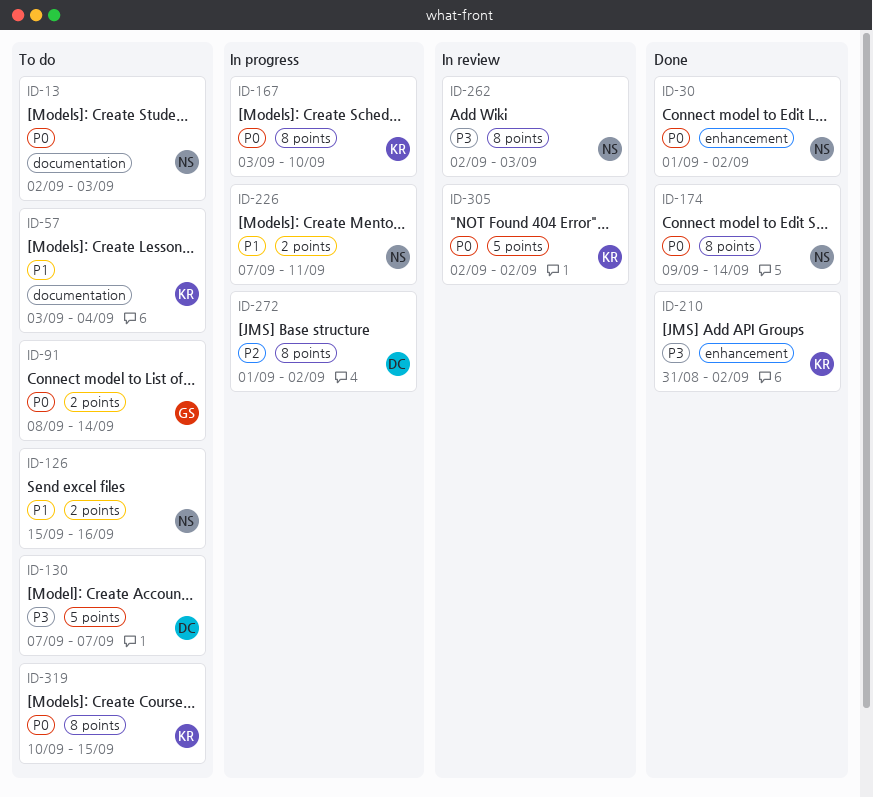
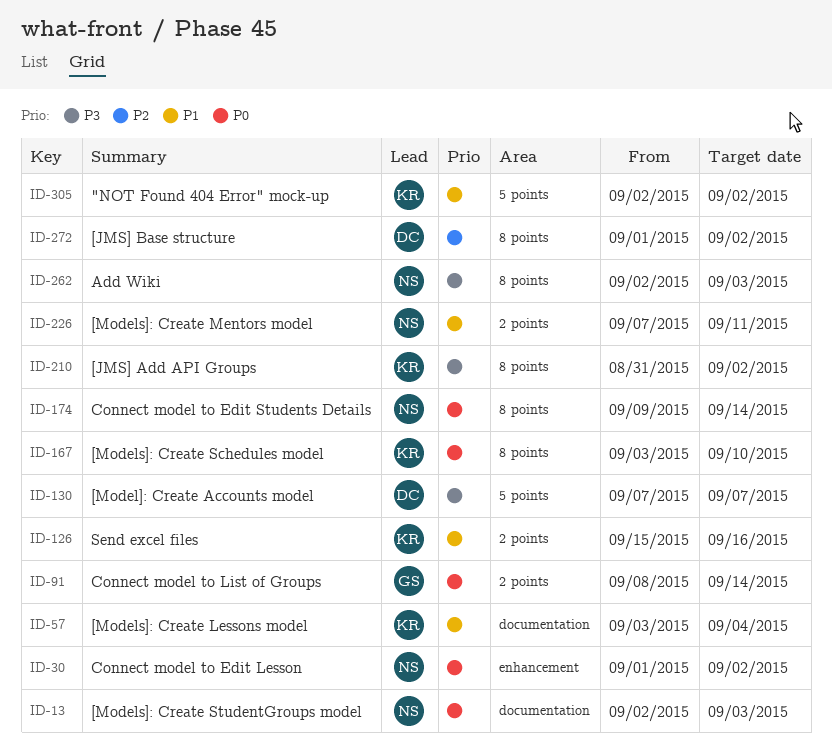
ID-126, owner: NS -> KR
ID-210, label: enhancement -> 8 points
ID-305, priority: P0 -> P1
ID-319: present -> none

